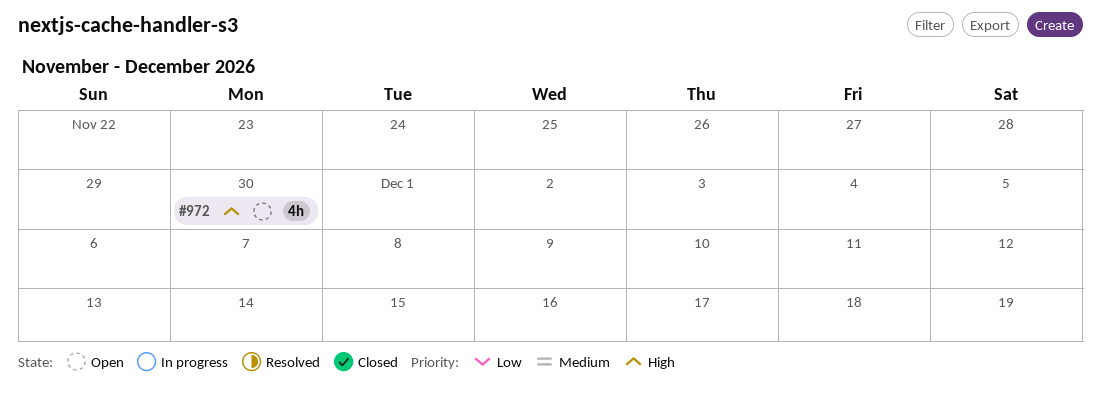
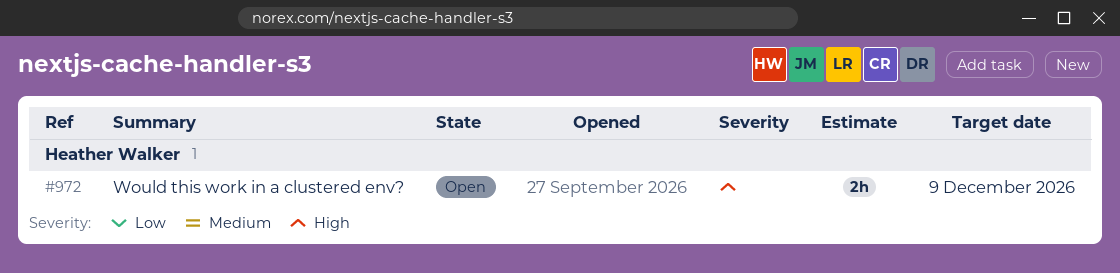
#972, estimate: 4h -> 2h
#972, due: Nov 30 -> Dec 9

